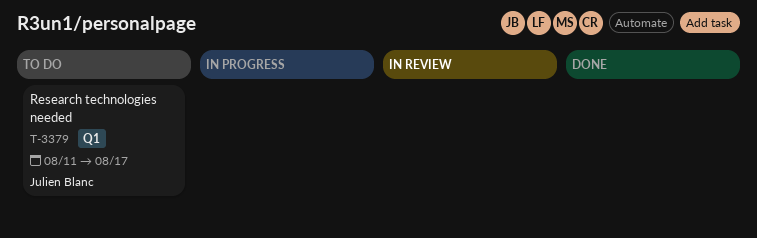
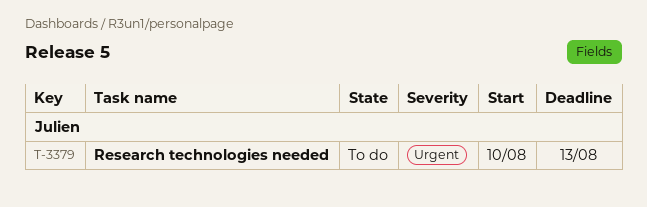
T-3379, start: Aug 11 -> Aug 10
T-3379, due: Aug 17 -> Aug 13

